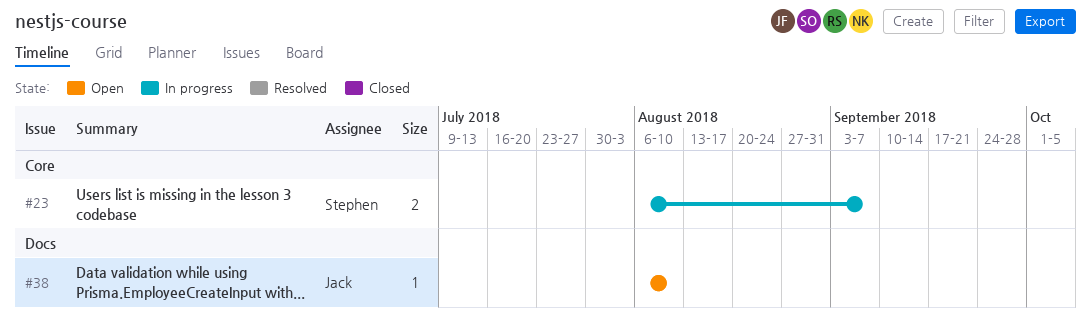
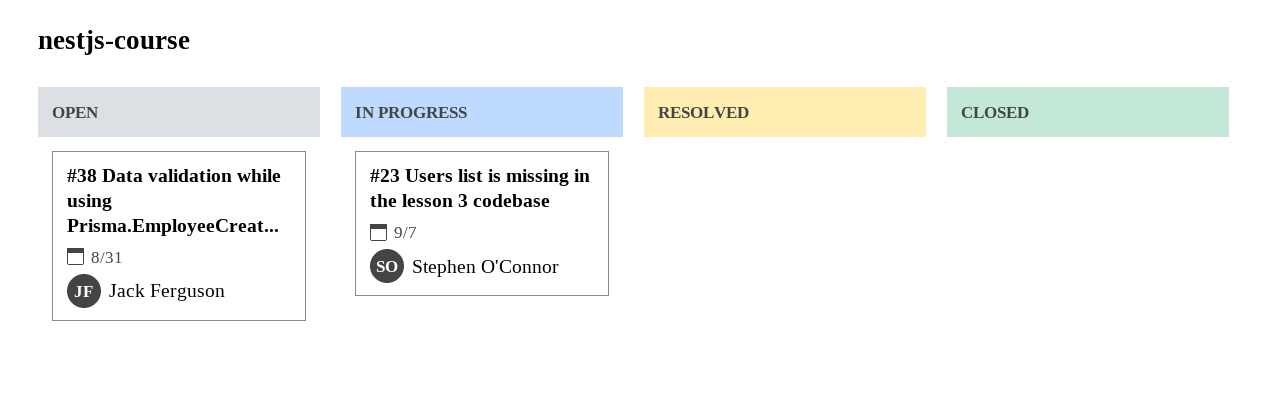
#38, due: Aug 10 -> Aug 31

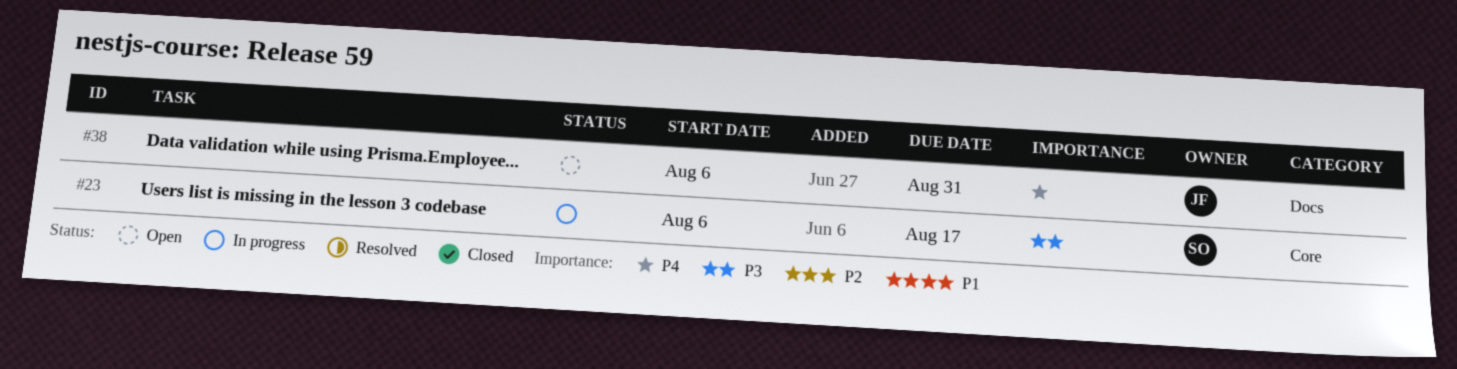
#23, due: Sep 7 -> Aug 17

